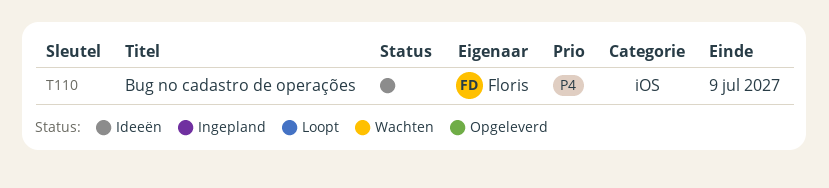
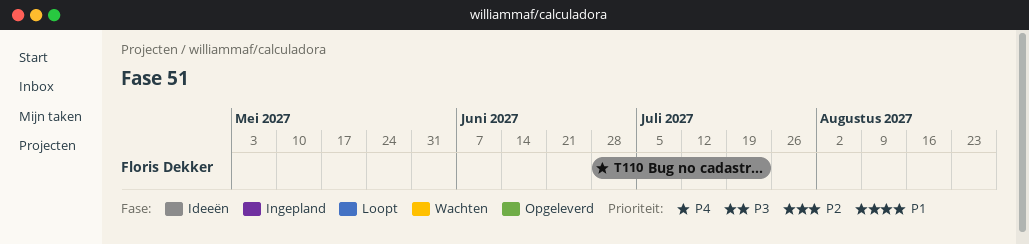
T110, due: Jul 9 -> Jul 23

